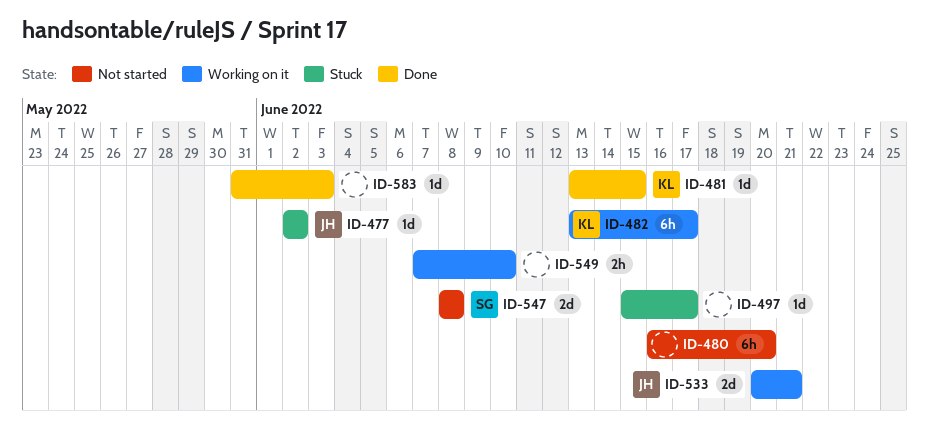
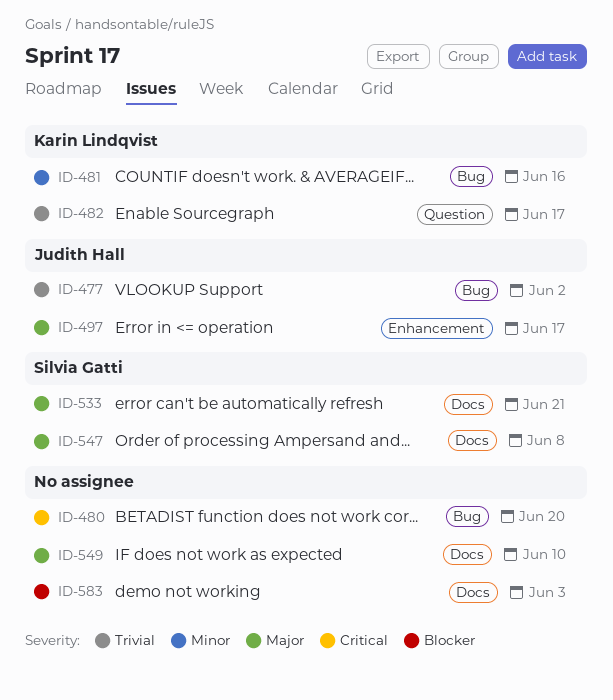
ID-481, due: Jun 15 -> Jun 16
ID-497, owner: none -> Judith Hall
ID-533, owner: Judith Hall -> Silvia Gatti

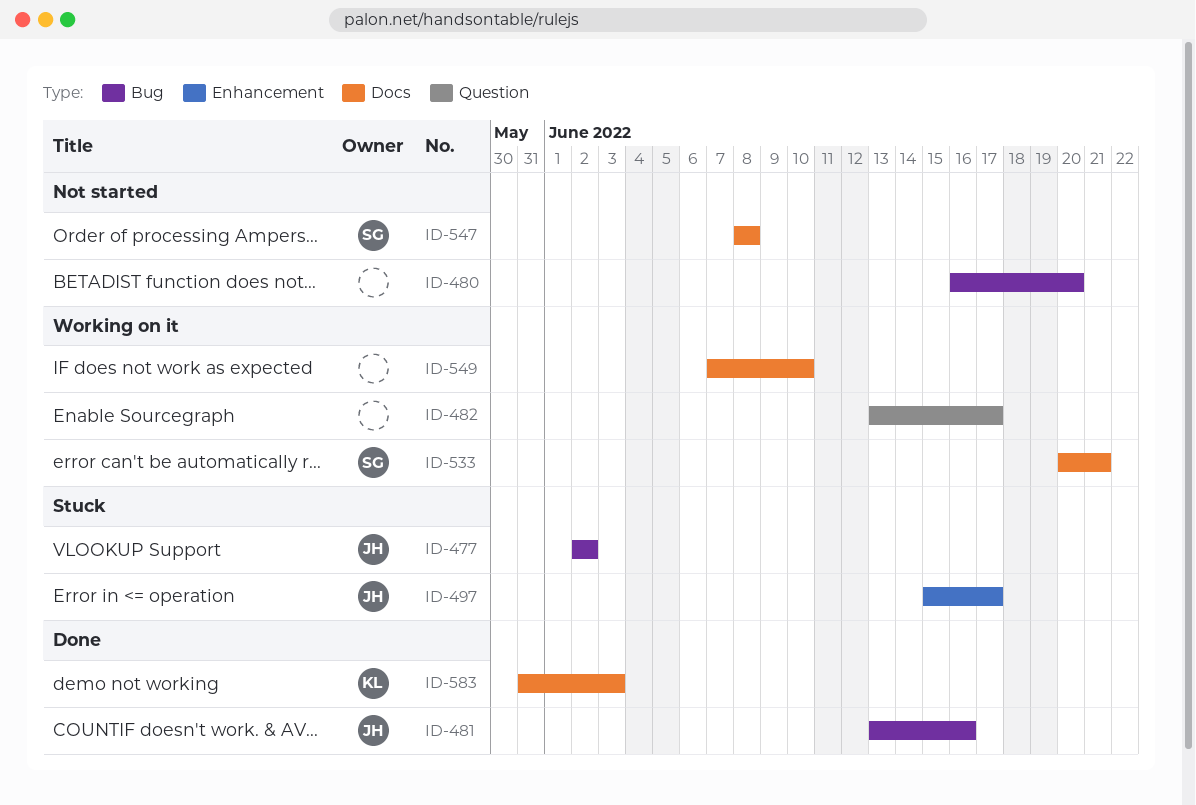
ID-481, owner: Karin Lindqvist -> Judith Hall
ID-482, owner: Karin Lindqvist -> none
ID-583, owner: none -> Karin Lindqvist

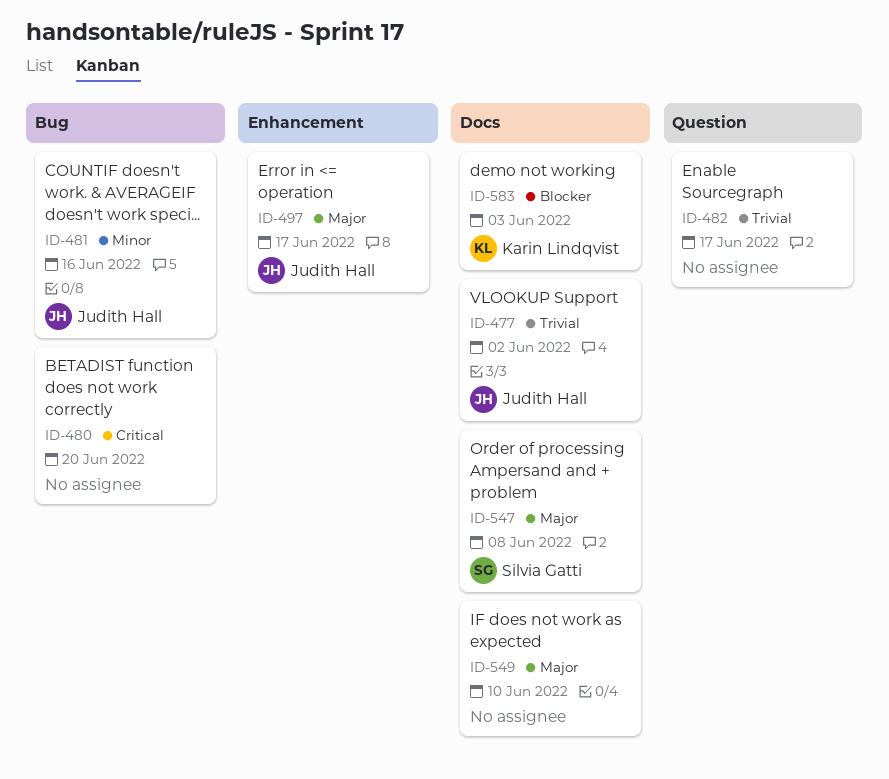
ID-477, label: Bug -> Docs
ID-533: present -> none

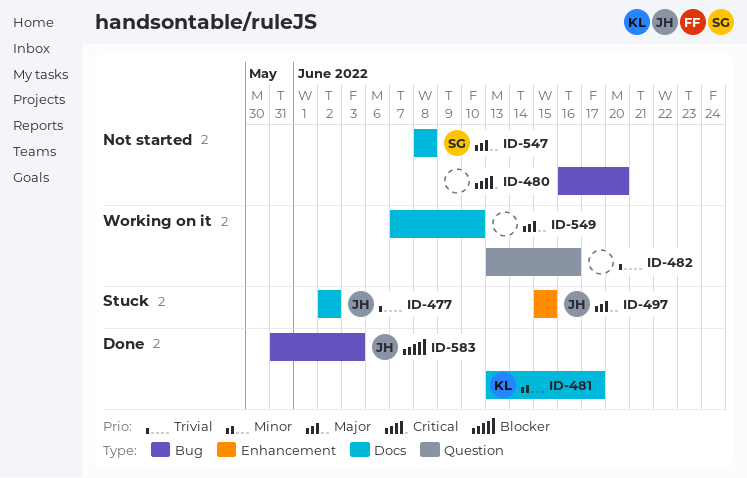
ID-481, owner: Judith Hall -> Karin Lindqvist
ID-481, label: Bug -> Docs
ID-481, due: Jun 16 -> Jun 17
ID-482, due: Jun 17 -> Jun 16
ID-497, due: Jun 17 -> Jun 15
ID-583, owner: Karin Lindqvist -> Judith Hall
ID-583, label: Docs -> Bug

